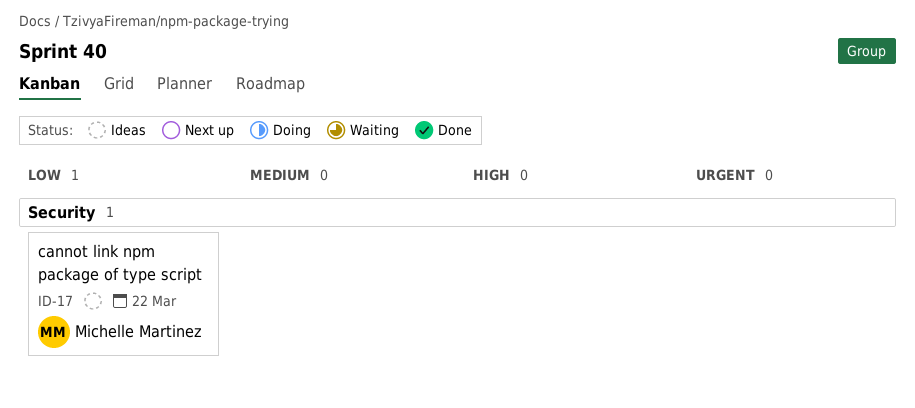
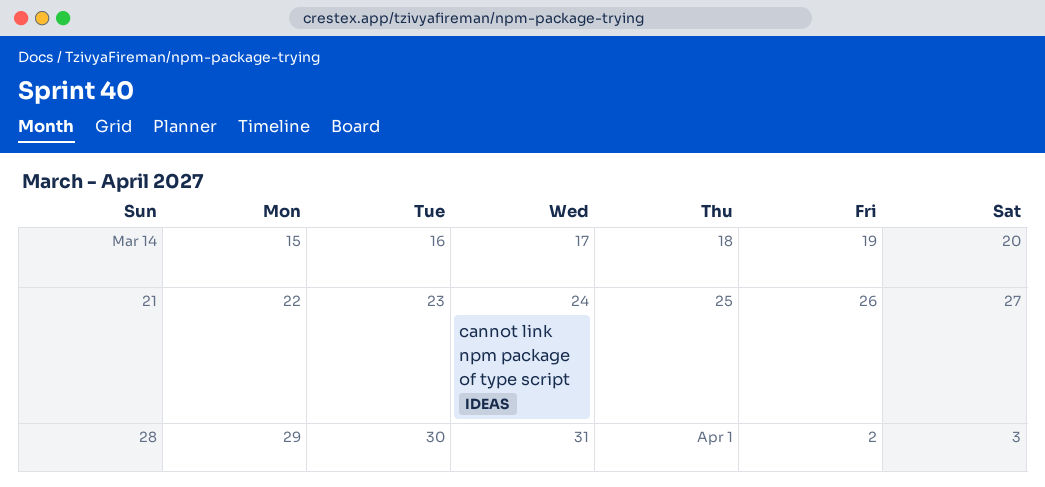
cannot link npm package of type script, due: Mar 22 -> Mar 24

